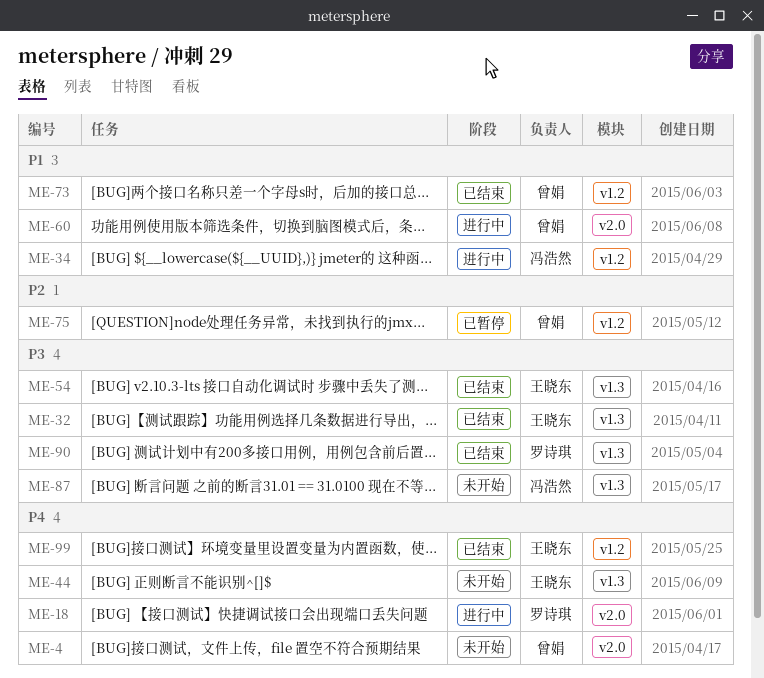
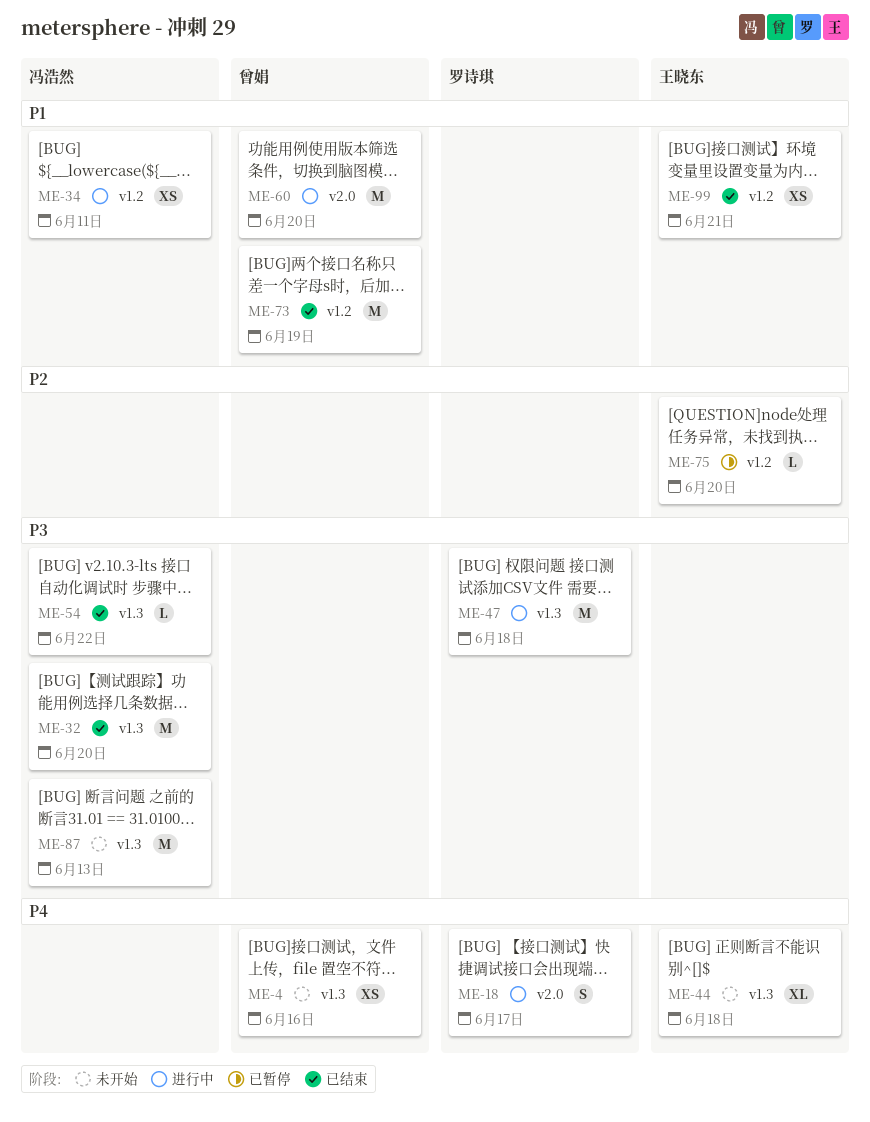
ME-4, label: v2.0 -> v1.3
ME-32, owner: 王晓东 -> 冯浩然
ME-47: none -> present
ME-54, owner: 王晓东 -> 冯浩然
ME-75, owner: 曾娟 -> 王晓东
ME-90: present -> none
ME-99, priority: P4 -> P1

